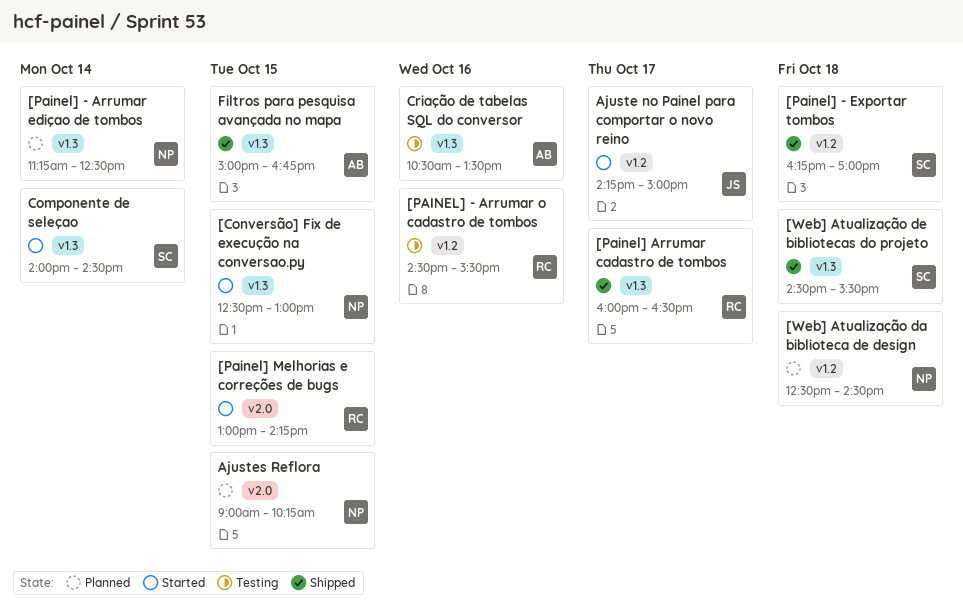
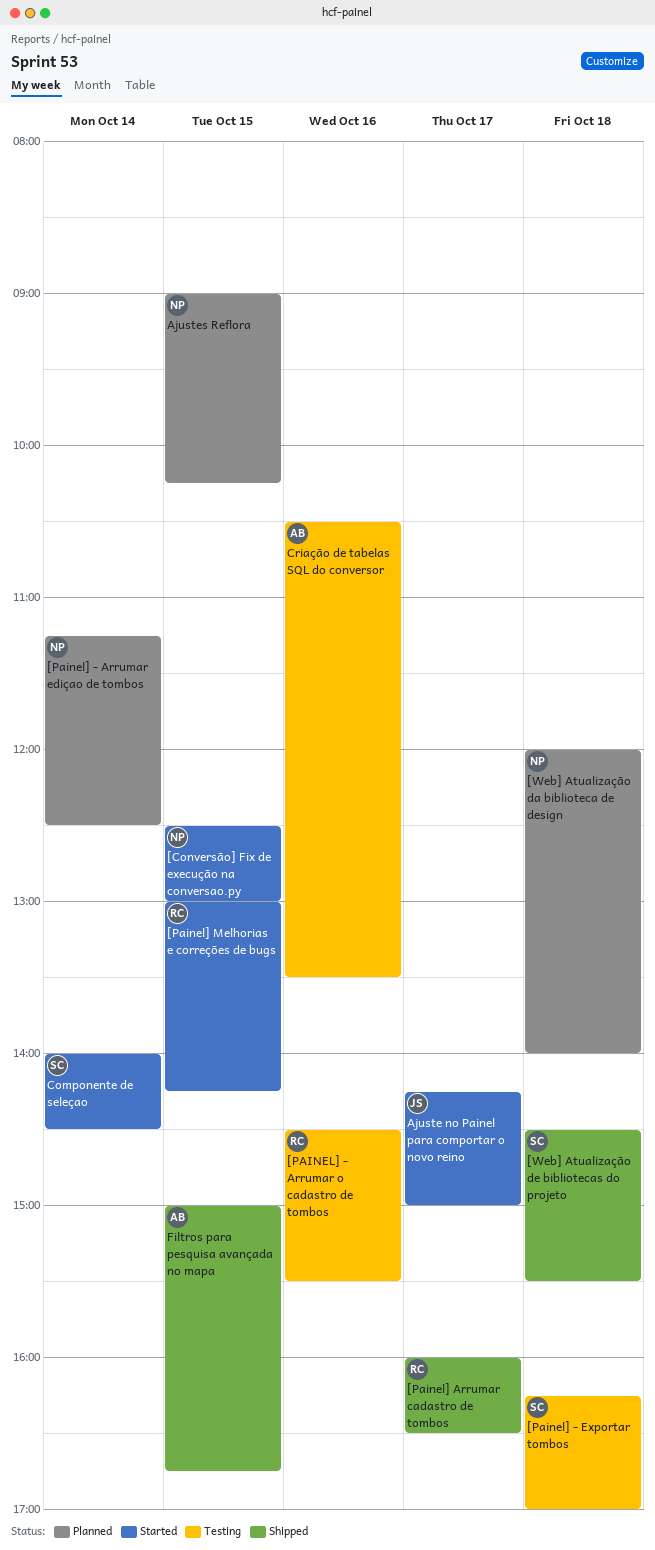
[Painel] - Exportar tombos, status: Shipped -> Testing
[Web] Atualização da biblioteca de design, begins: 12:30 -> 12:00
[Web] Atualização da biblioteca de design, ends: 14:30 -> 14:00

